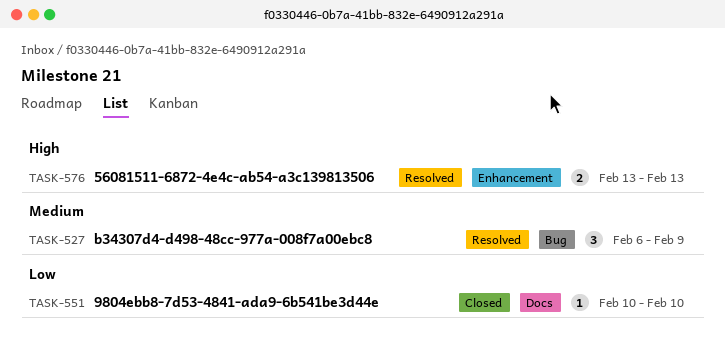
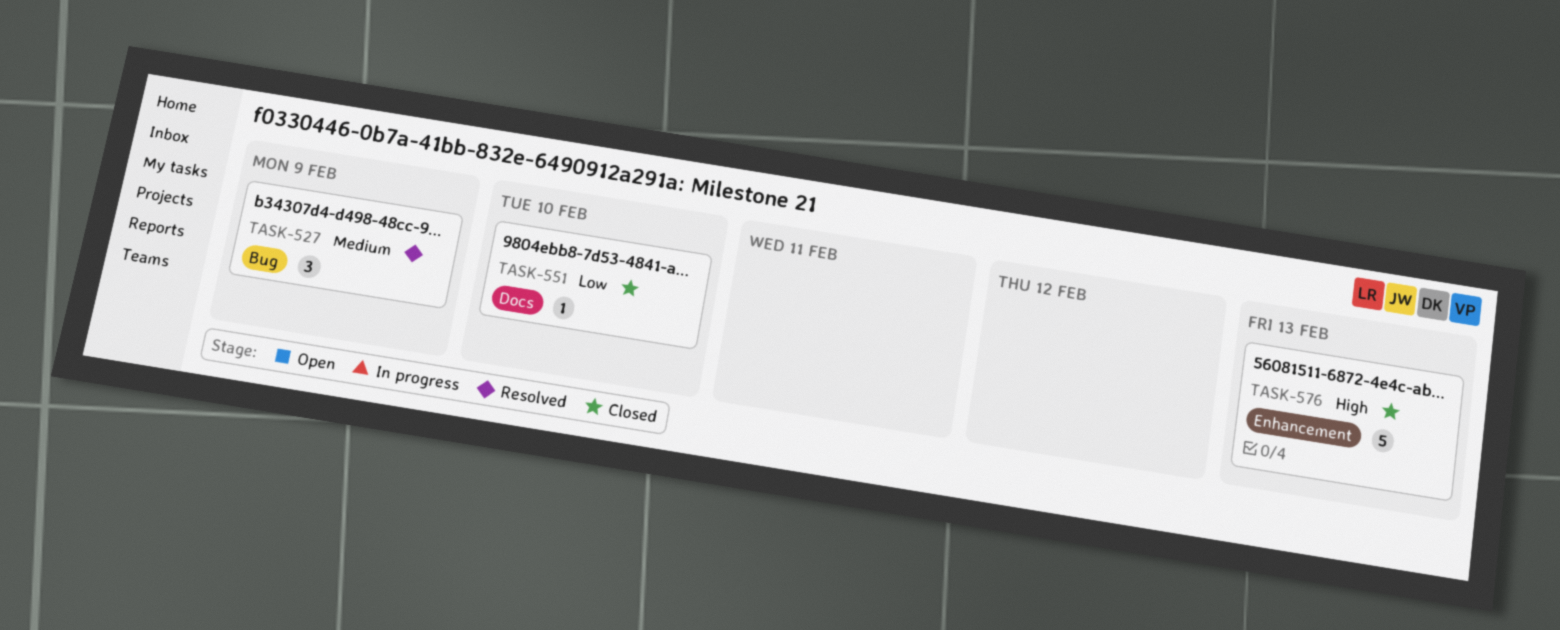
TASK-576, status: Resolved -> Closed
TASK-576, estimate: 2 -> 5

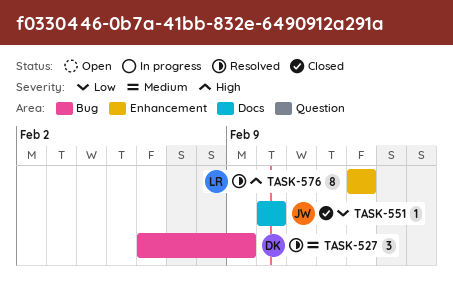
TASK-576, status: Closed -> Resolved
TASK-576, estimate: 5 -> 8

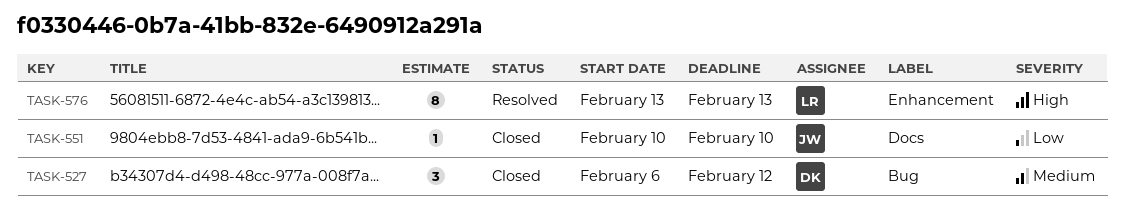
TASK-527, status: Resolved -> Closed
TASK-527, due: Feb 9 -> Feb 12

